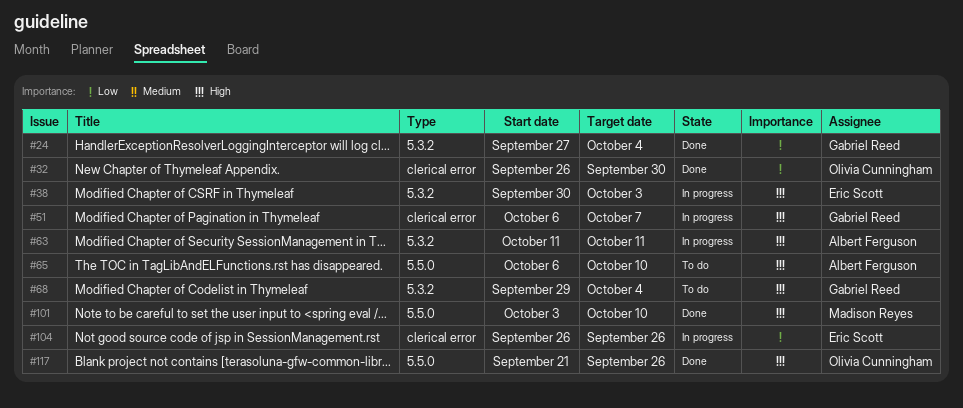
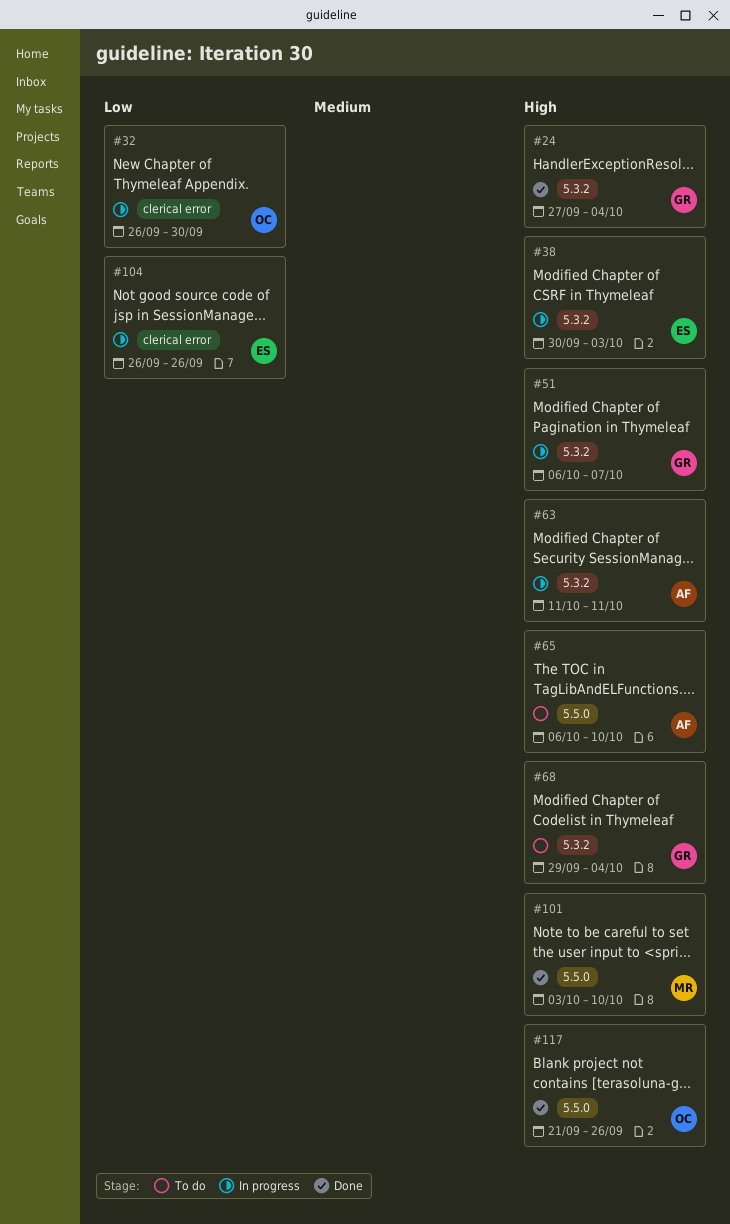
#24, priority: Low -> High
#32, status: Done -> In progress
#51, label: clerical error -> 5.3.2

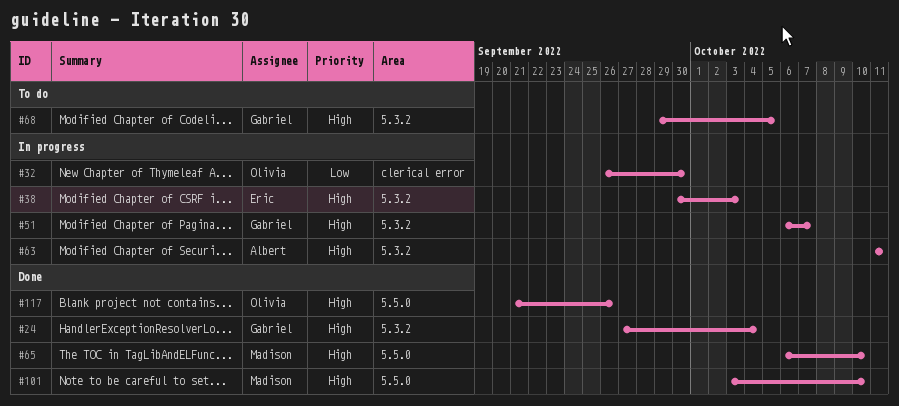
#65, status: To do -> Done
#65, owner: Albert -> Madison
#68, due: Oct 4 -> Oct 5
#104: present -> none

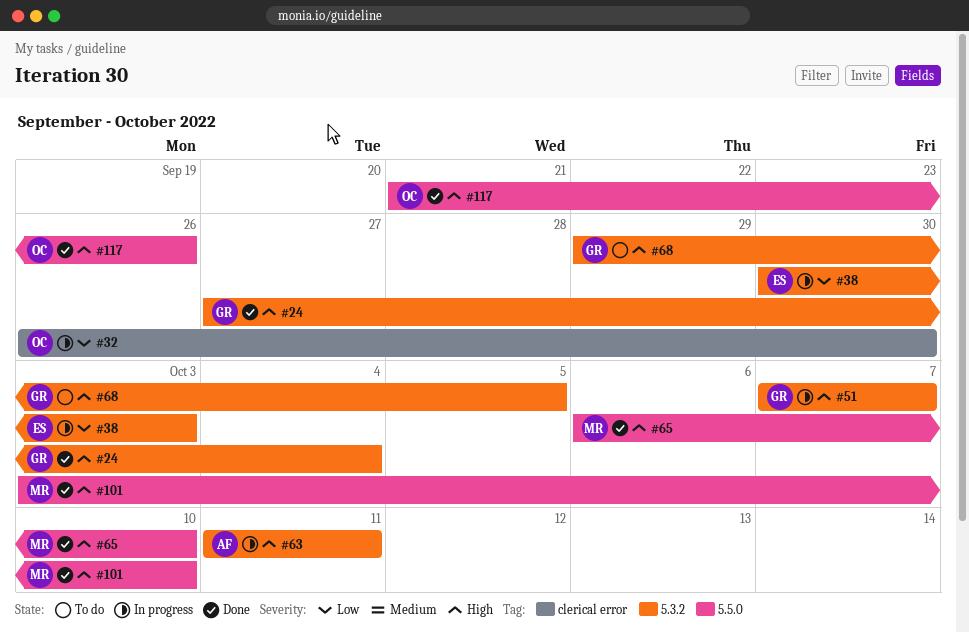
#38, priority: High -> Low
#51, start: Oct 6 -> Oct 7

